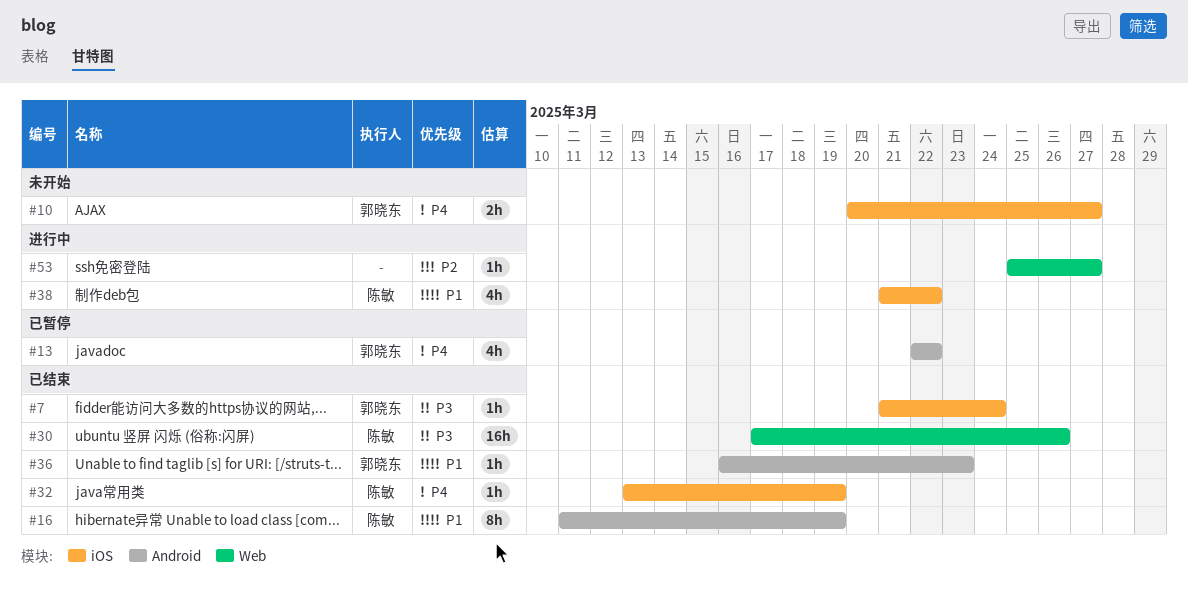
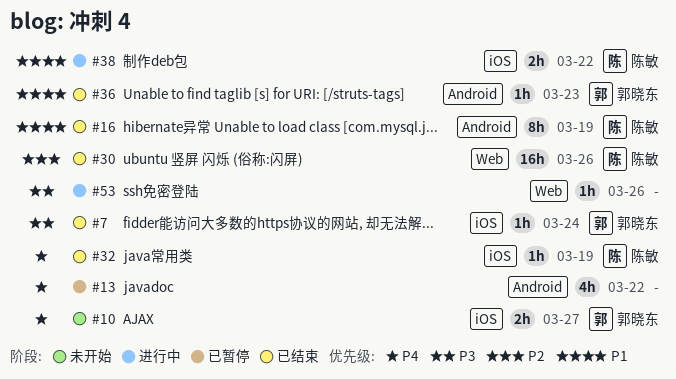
#13, owner: 郭晓东 -> none
#30, priority: P3 -> P2
#38, estimate: 4h -> 2h
#53, priority: P2 -> P3
#53, due: Mar 27 -> Mar 26

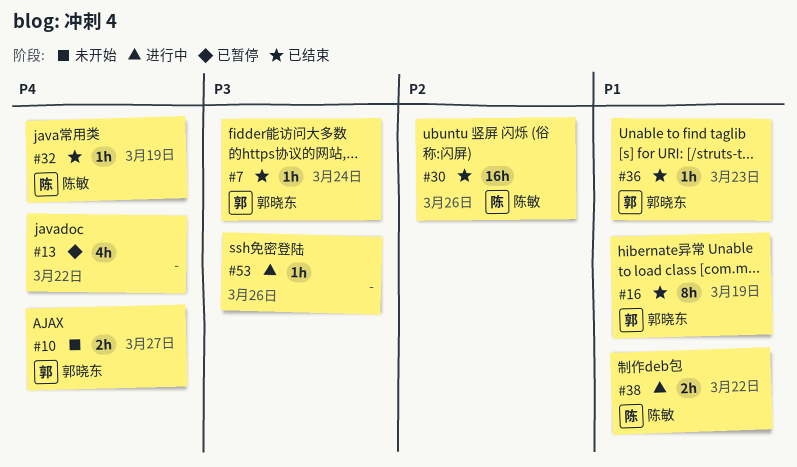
#16, owner: 陈敏 -> 郭晓东

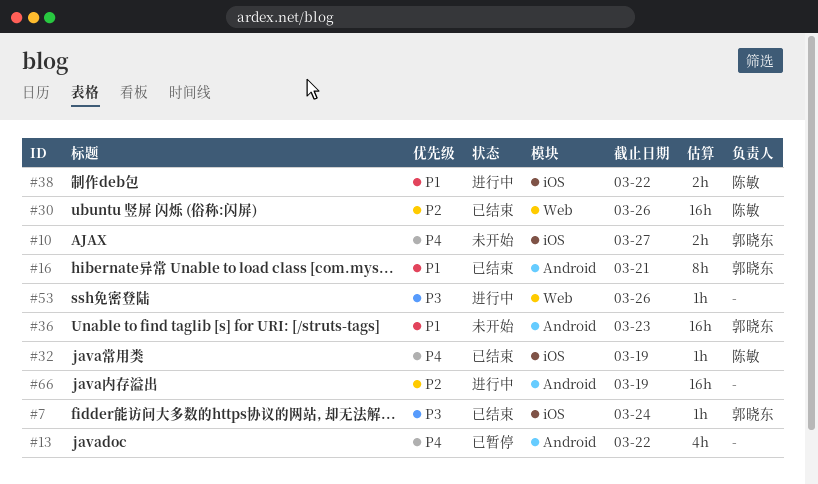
#16, due: Mar 19 -> Mar 21
#36, status: 已结束 -> 未开始
#36, estimate: 1h -> 16h
#66: none -> present

